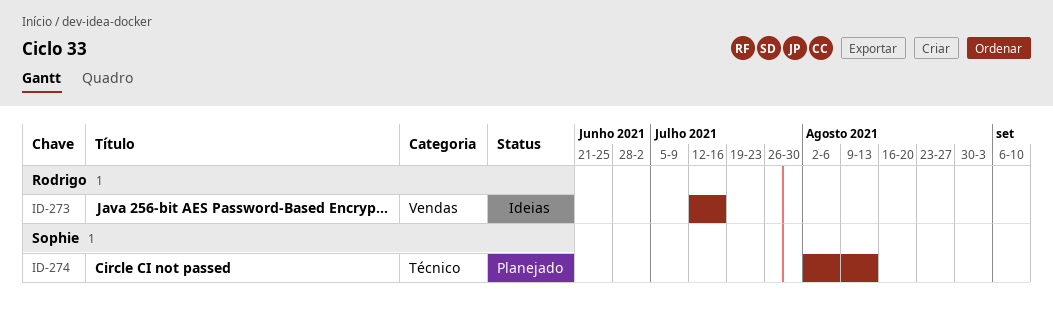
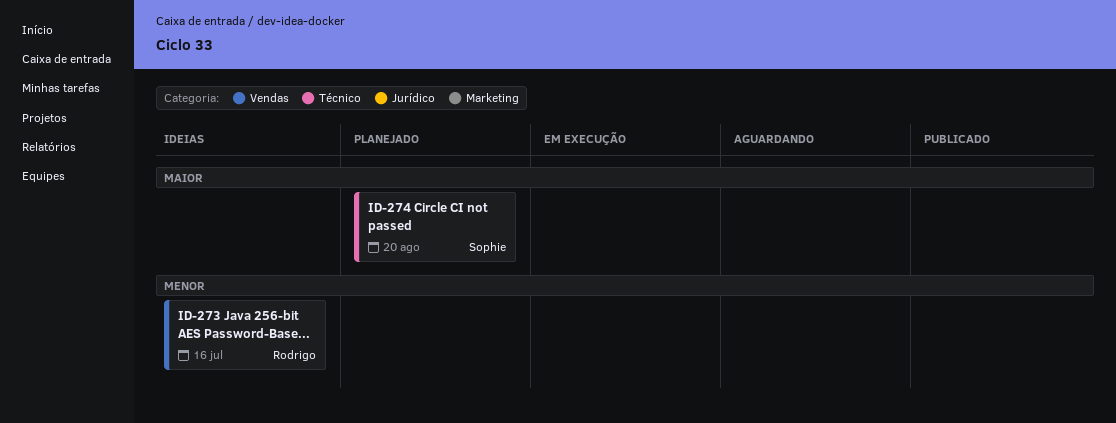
ID-274, due: Aug 13 -> Aug 20

